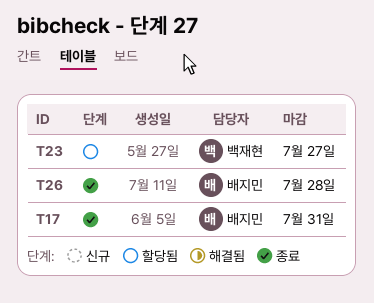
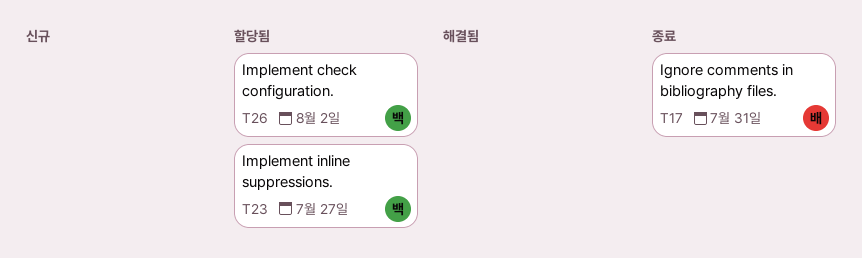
T26, status: 종료 -> 할당됨
T26, owner: 배지민 -> 백재현
T26, due: Jul 28 -> Aug 2

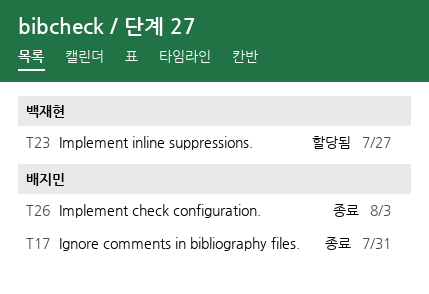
T26, status: 할당됨 -> 종료
T26, owner: 백재현 -> 배지민
T26, due: Aug 2 -> Aug 3

